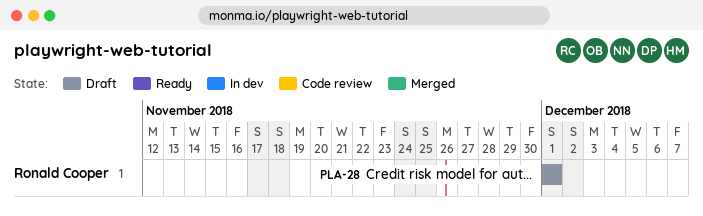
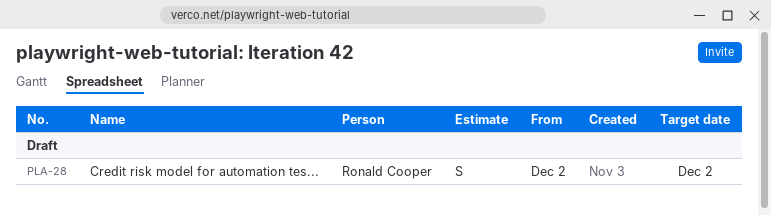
PLA-28, start: Dec 1 -> Dec 2
PLA-28, due: Dec 1 -> Dec 2

